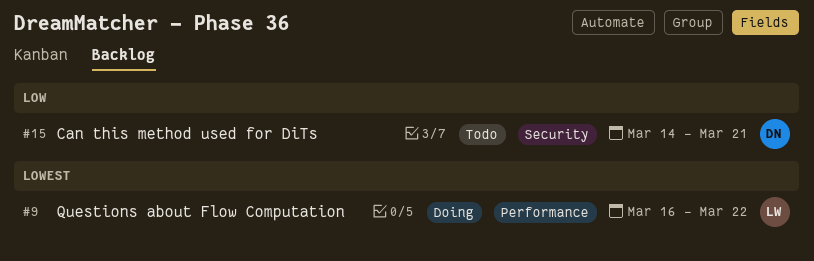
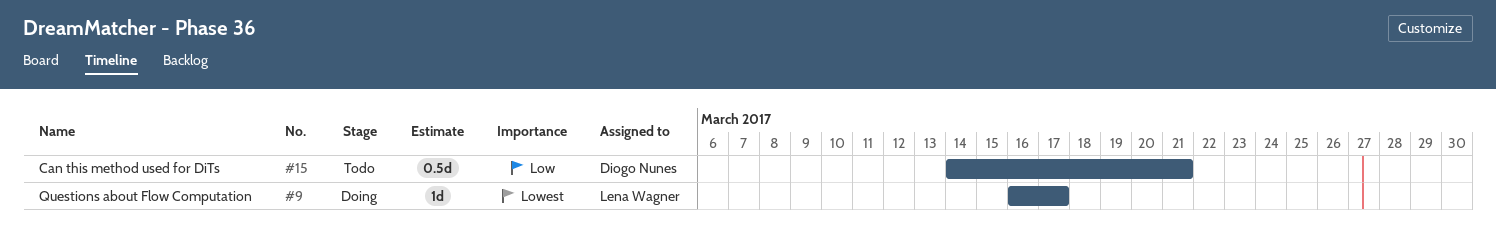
#9, due: Mar 22 -> Mar 17

